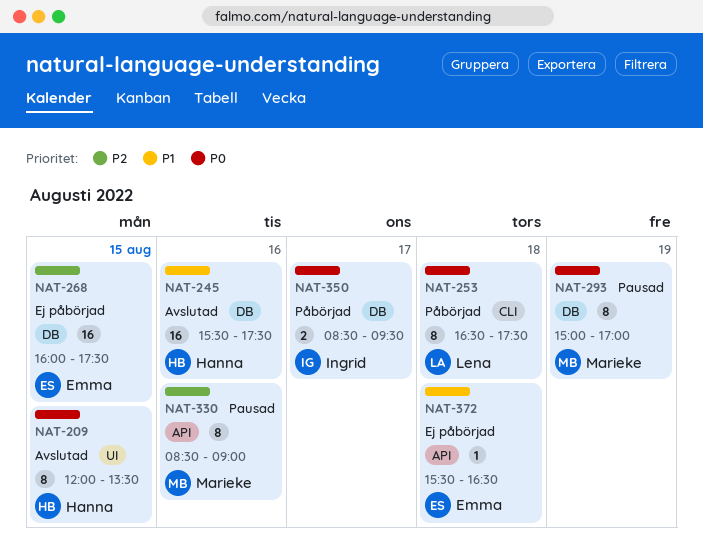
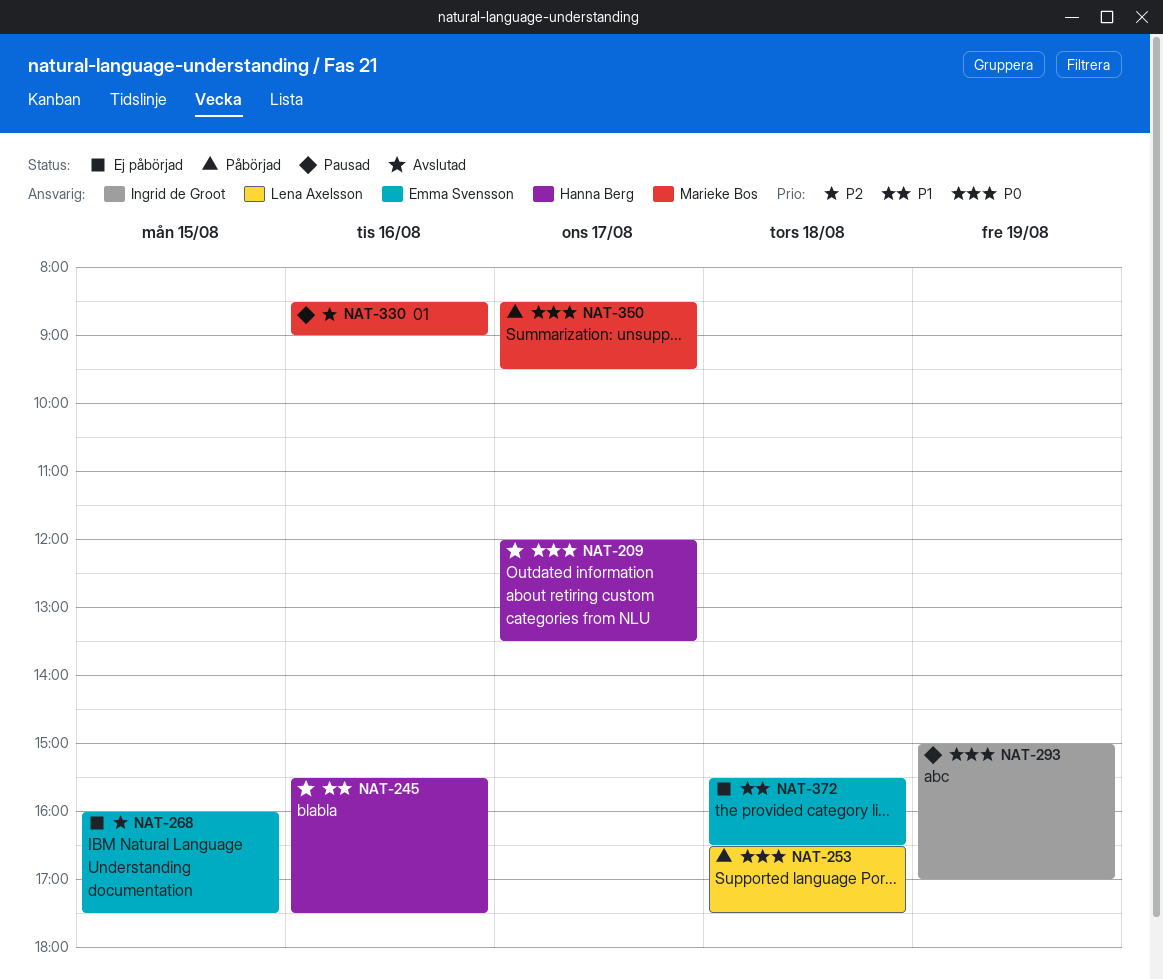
NAT-209, day: Aug 15 -> Aug 17
NAT-293, owner: Marieke Bos -> Ingrid de Groot
NAT-350, owner: Ingrid de Groot -> Marieke Bos

